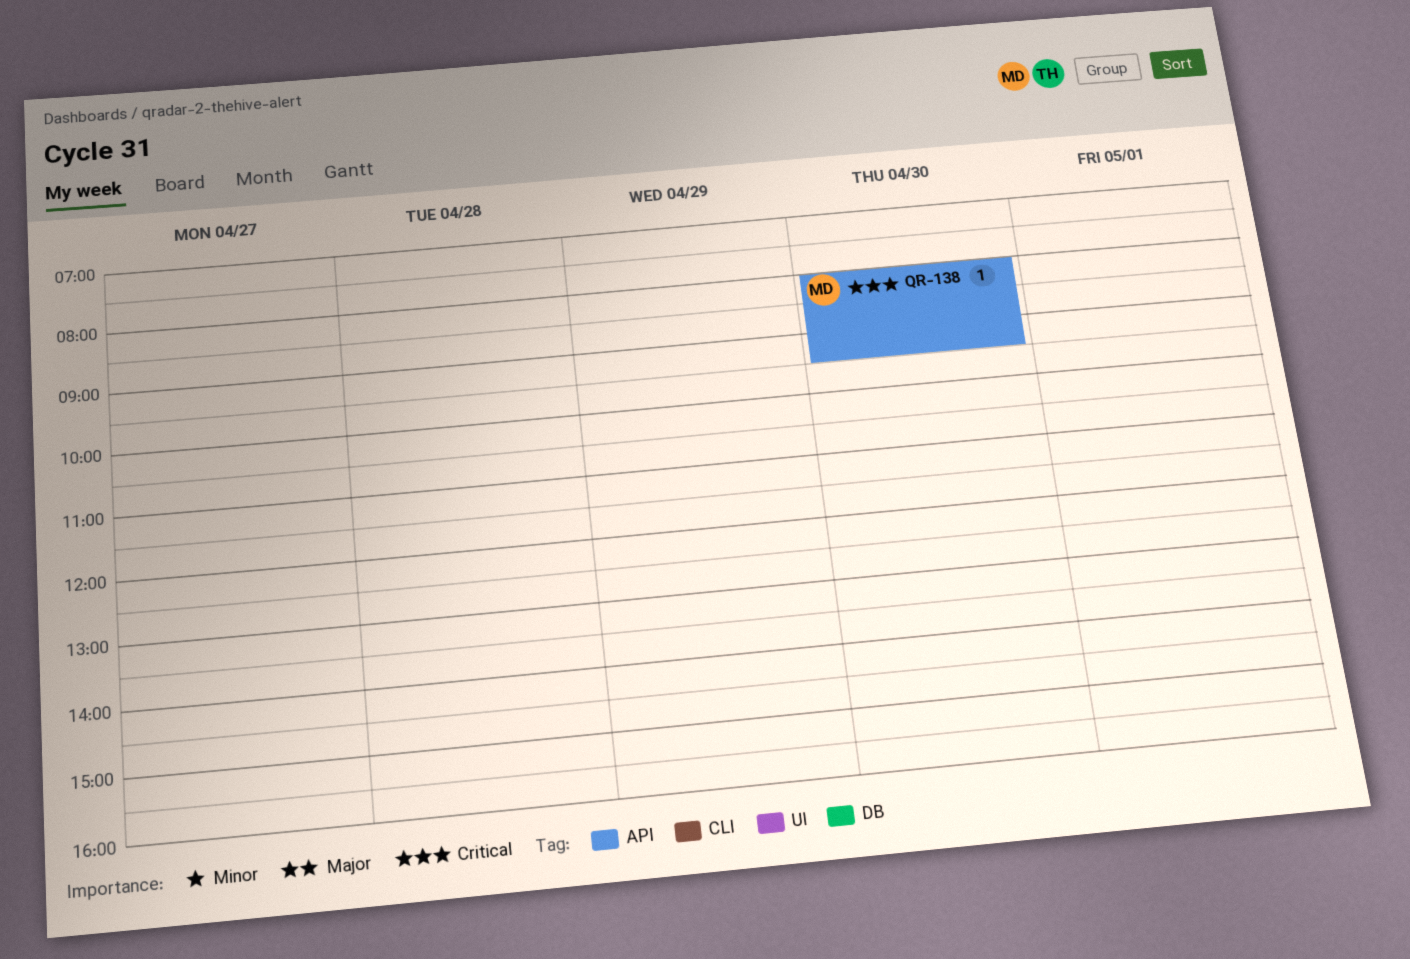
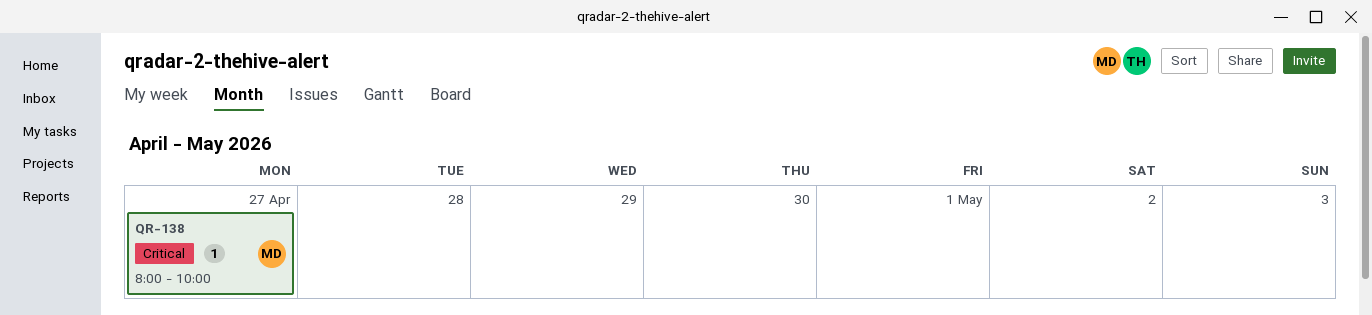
QR-138, day: Apr 30 -> Apr 27
QR-138, ends: 09:30 -> 10:00

